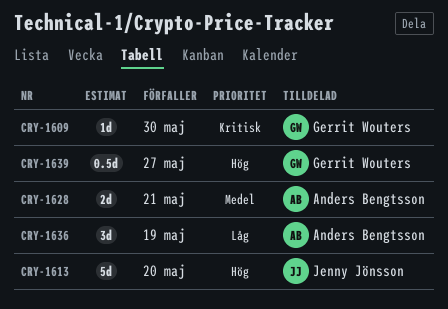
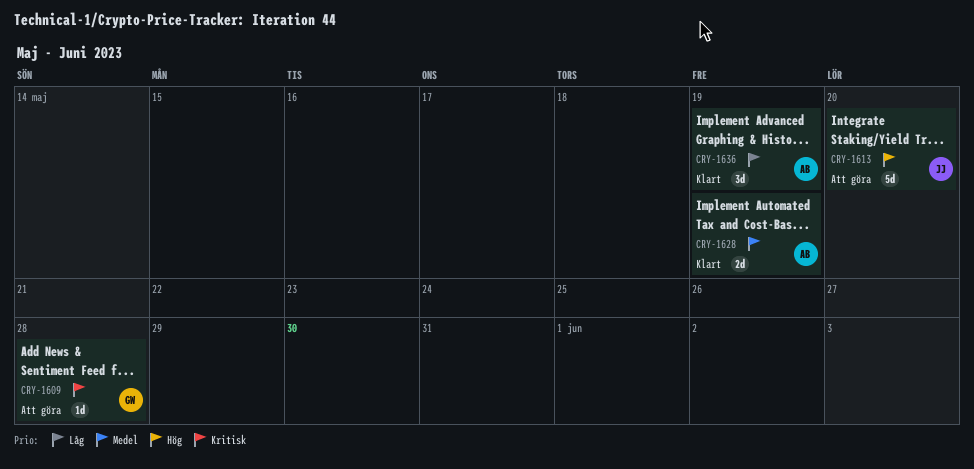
CRY-1609, due: May 30 -> May 28
CRY-1628, due: May 21 -> May 19
CRY-1639: present -> none

